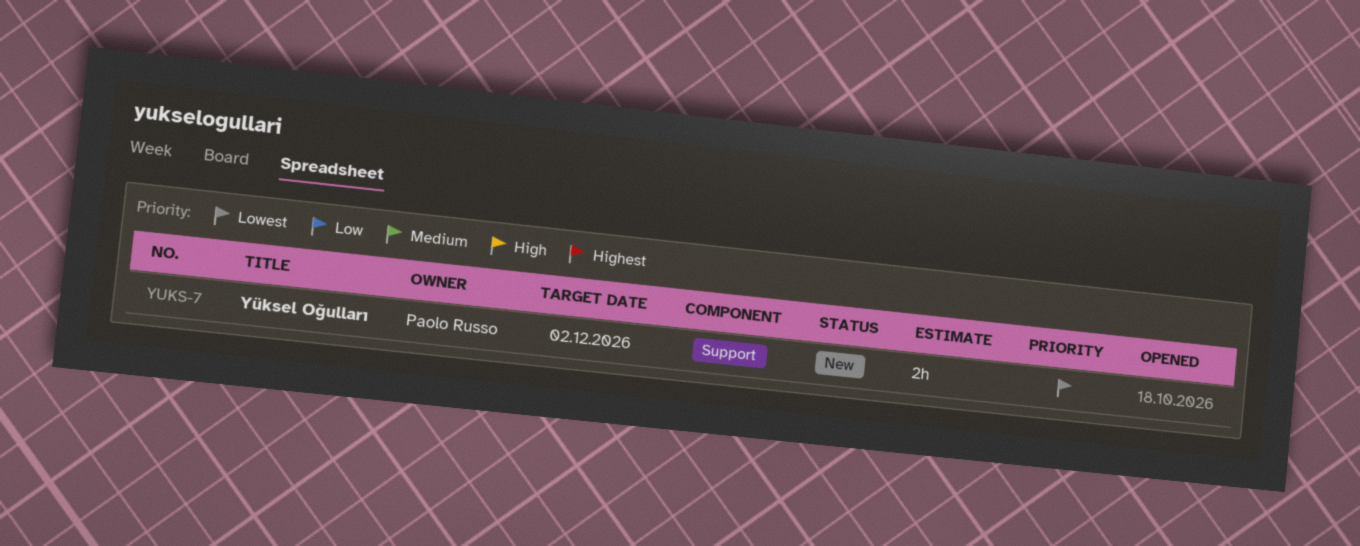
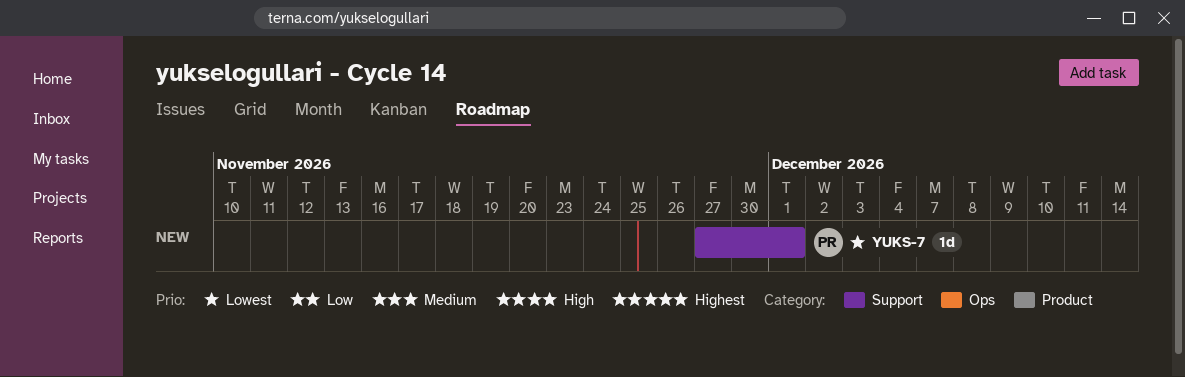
YUKS-7, estimate: 2h -> 1d
YUKS-7, due: Dec 2 -> Dec 1

